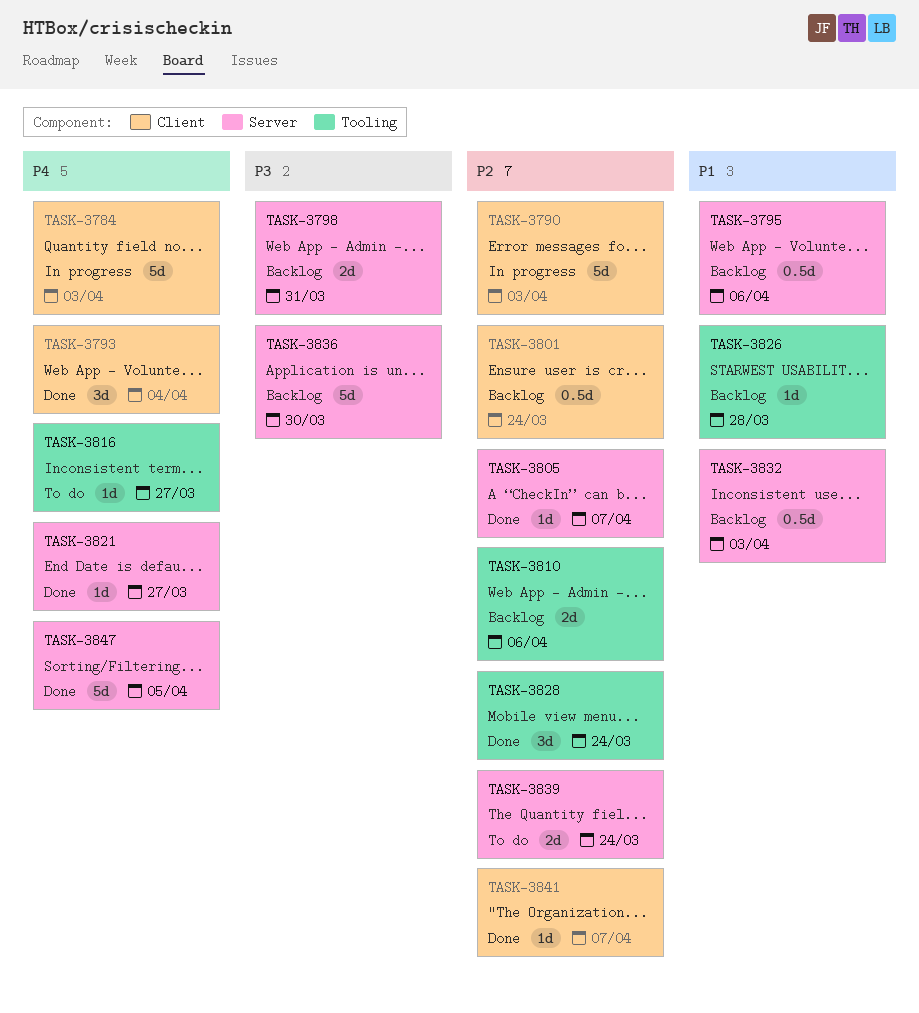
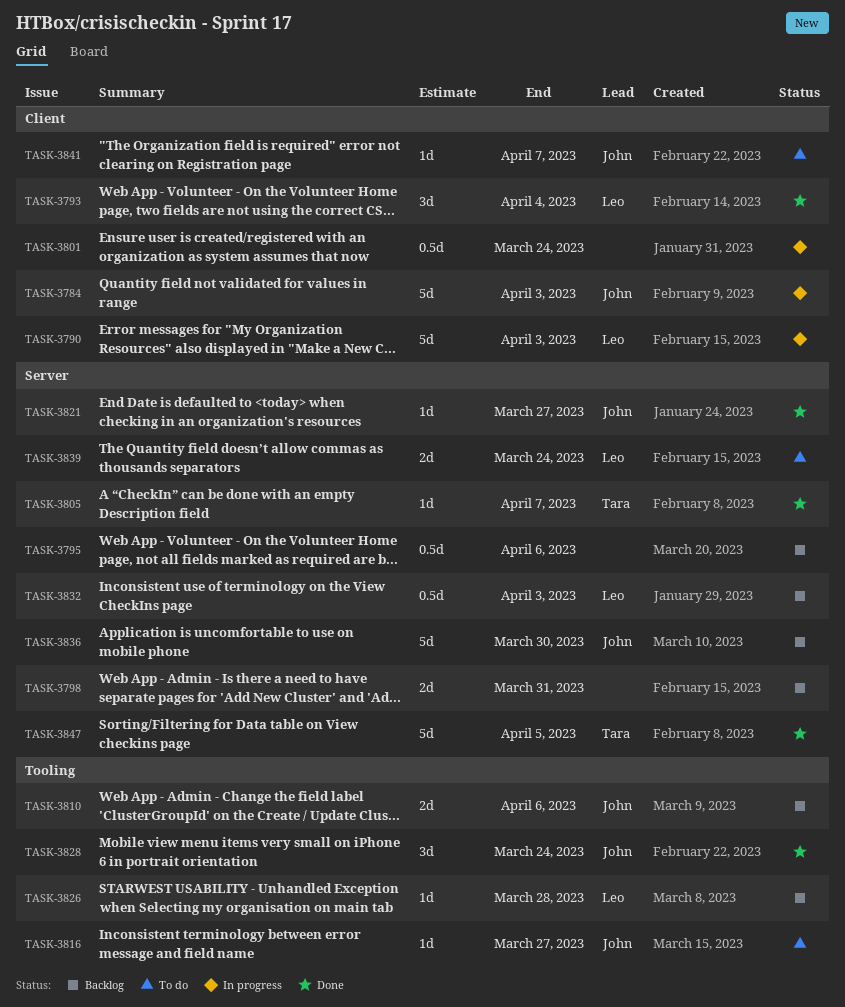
TASK-3801, status: Backlog -> In progress
TASK-3841, status: Done -> To do

